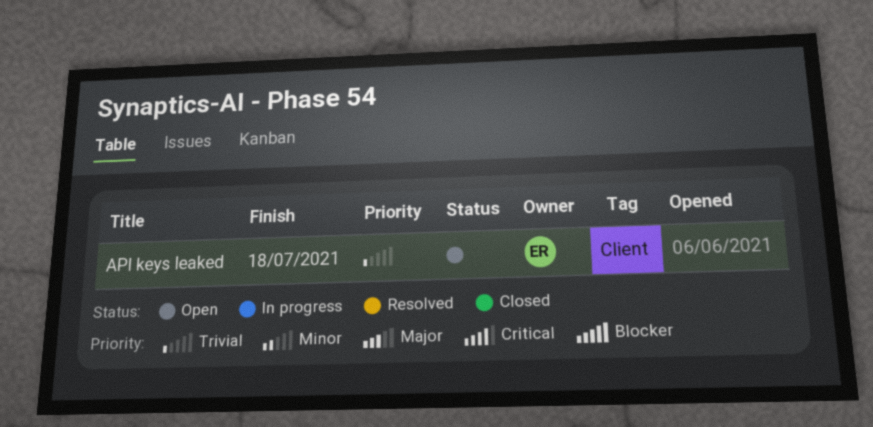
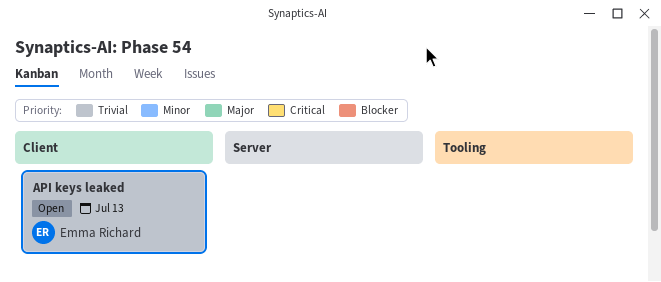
API keys leaked, due: Jul 18 -> Jul 13

